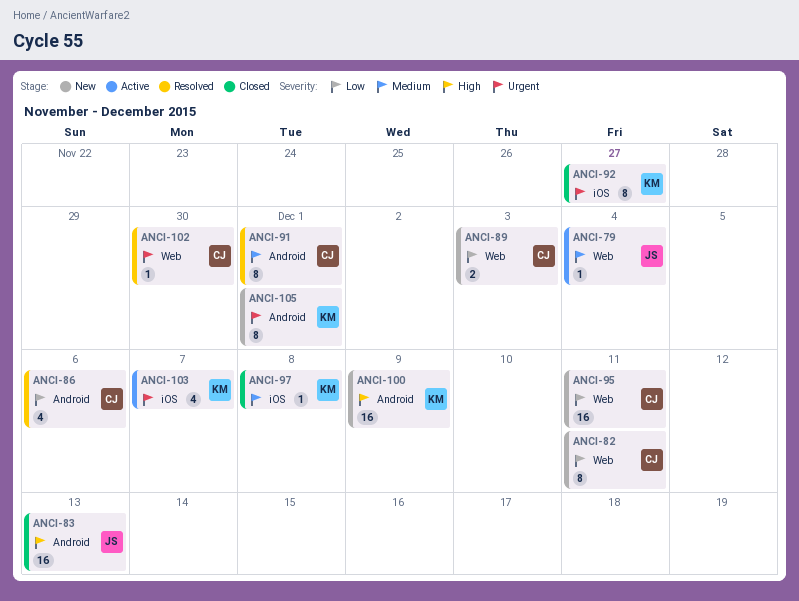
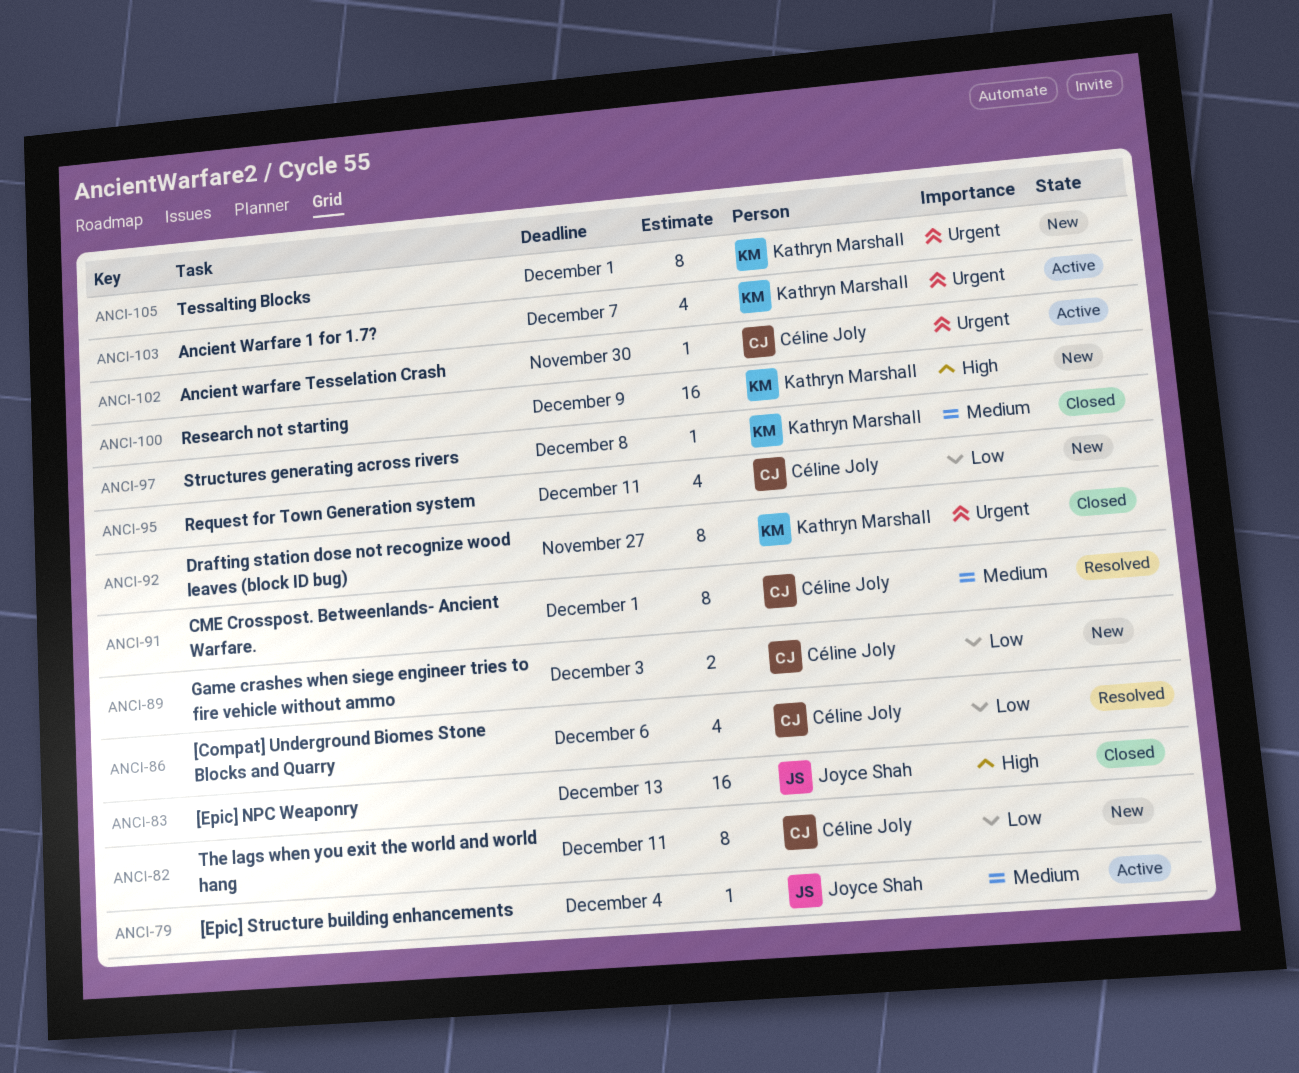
ANCI-95, estimate: 16 -> 4
ANCI-102, status: Resolved -> Active

